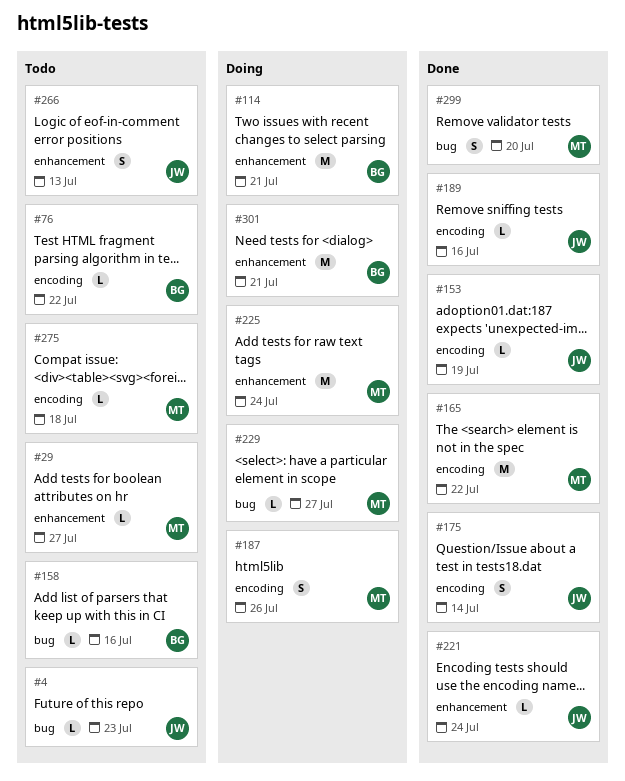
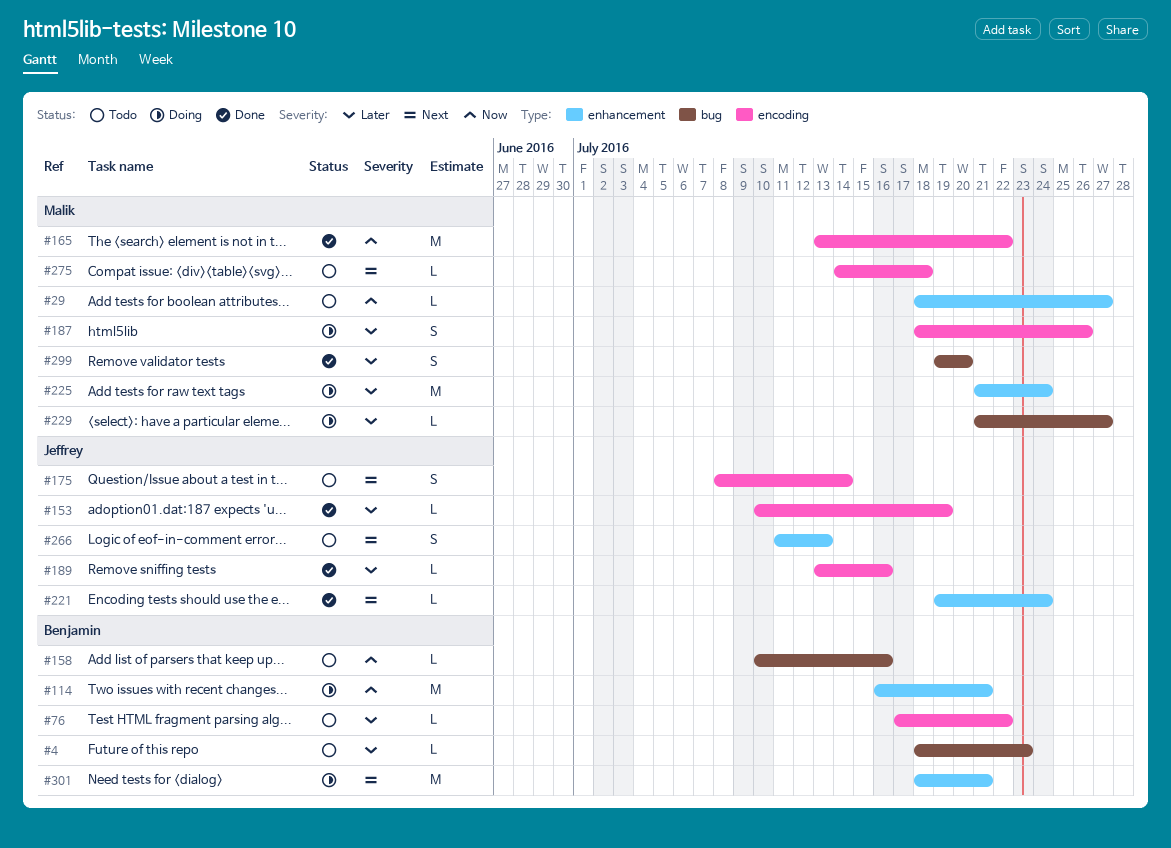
#4, owner: Jeffrey -> Benjamin
#175, status: Done -> Todo

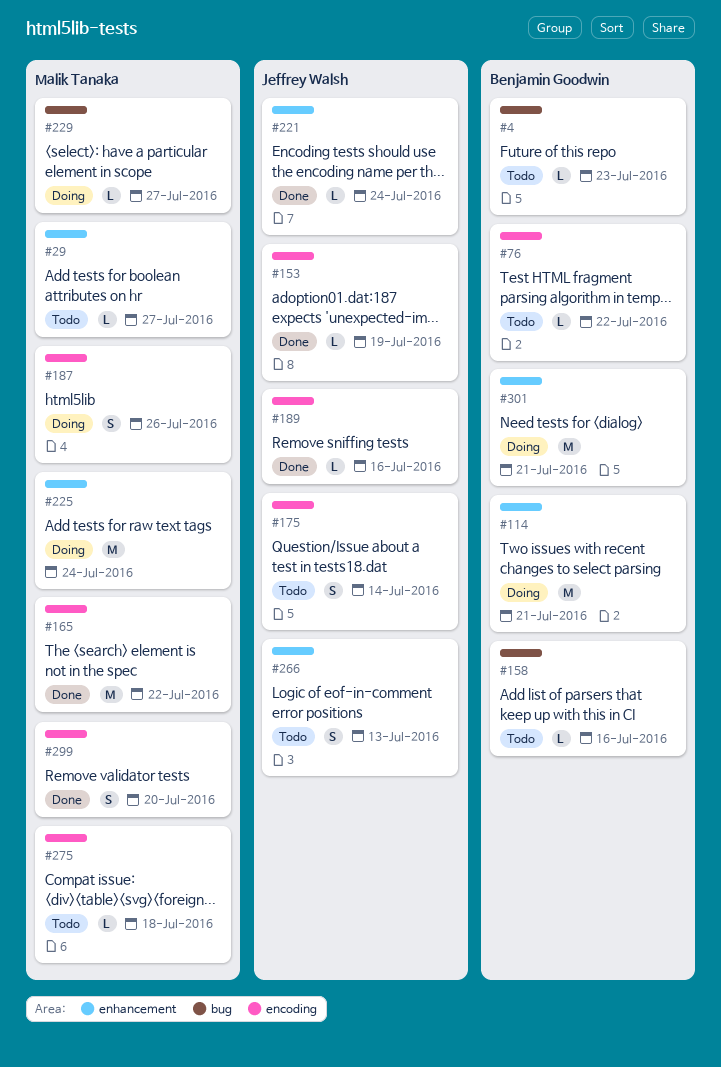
#299, label: bug -> encoding

